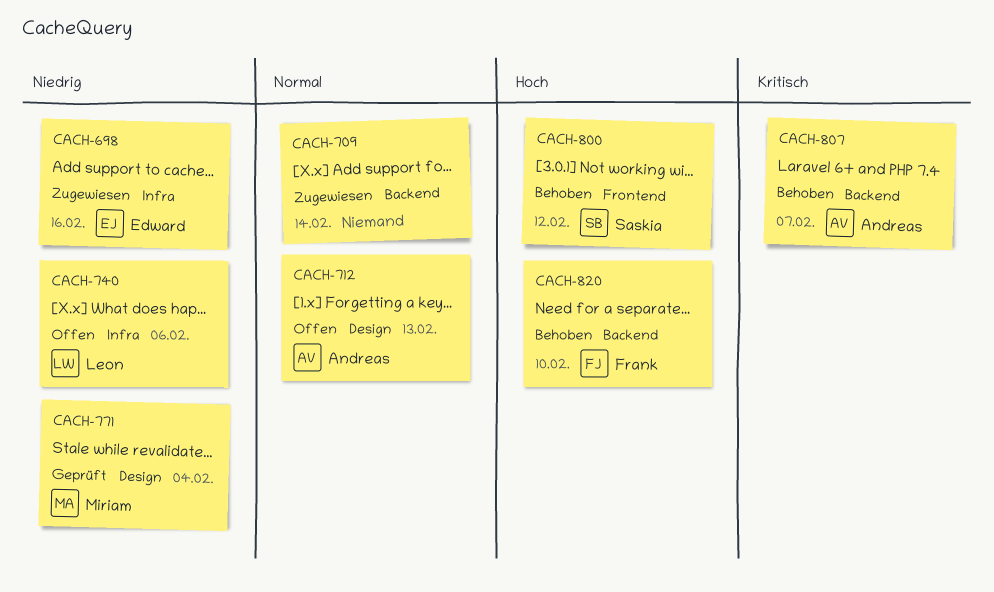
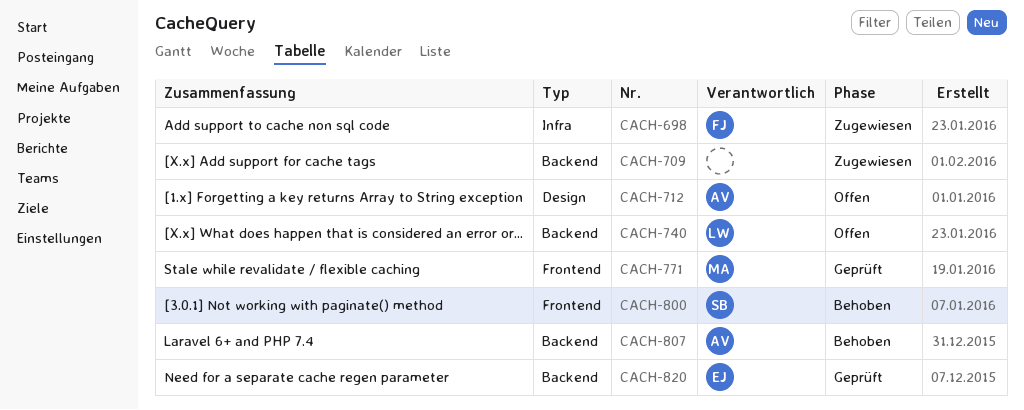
CACH-698, owner: Edward -> Frank
CACH-740, label: Infra -> Backend
CACH-771, label: Design -> Frontend
CACH-820, status: Behoben -> Geprüft
CACH-820, owner: Frank -> Edward

